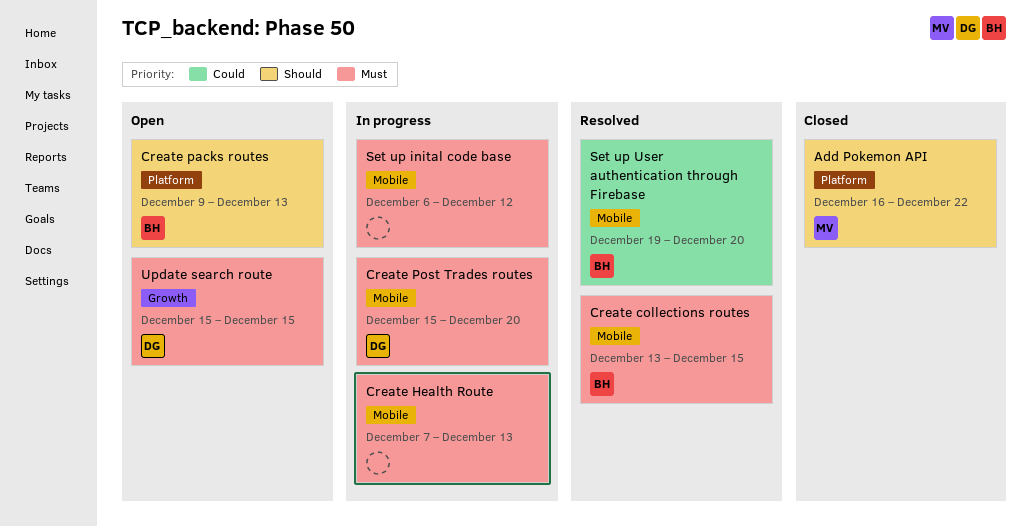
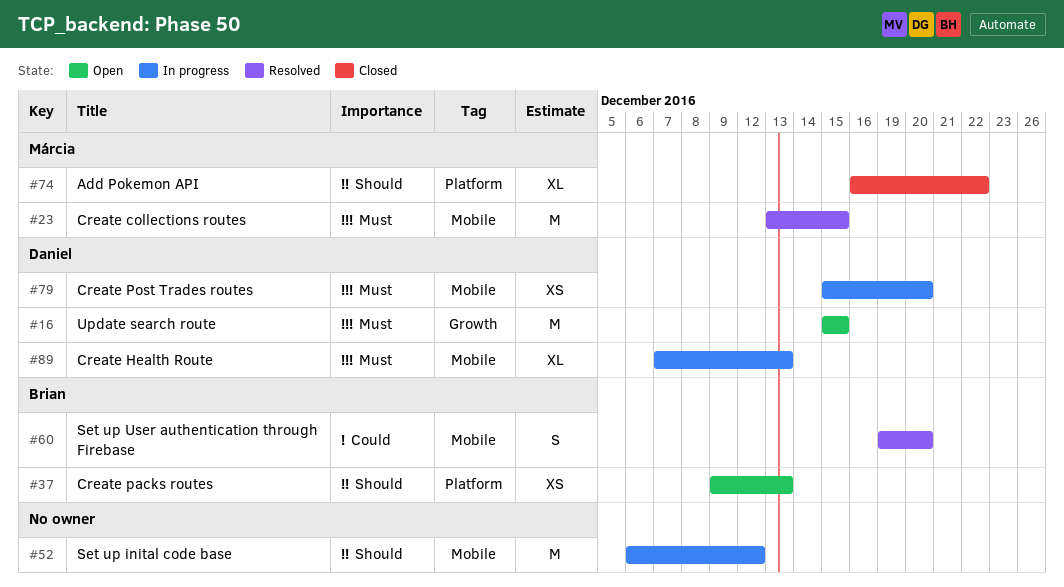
Create collections routes, owner: Brian -> Márcia
Create Health Route, owner: none -> Daniel
Set up inital code base, priority: Must -> Should

